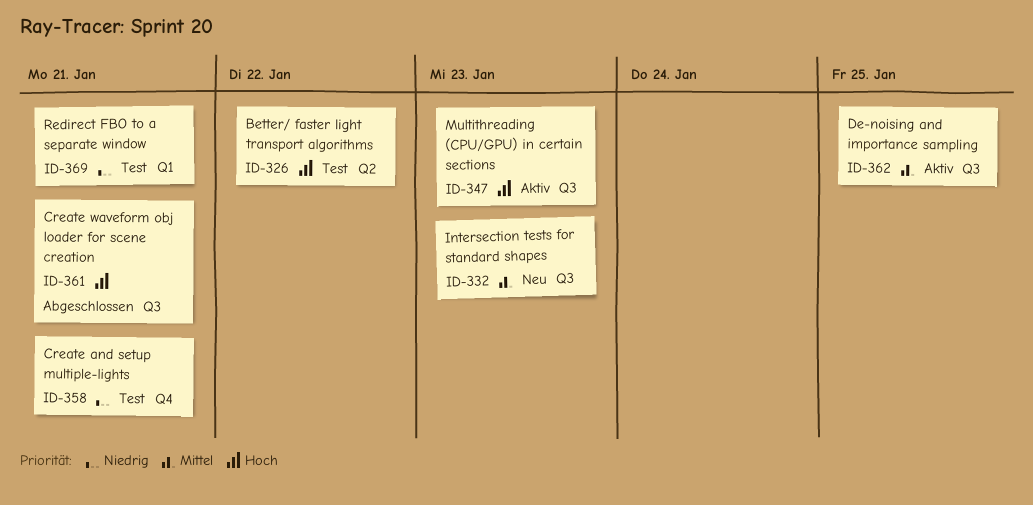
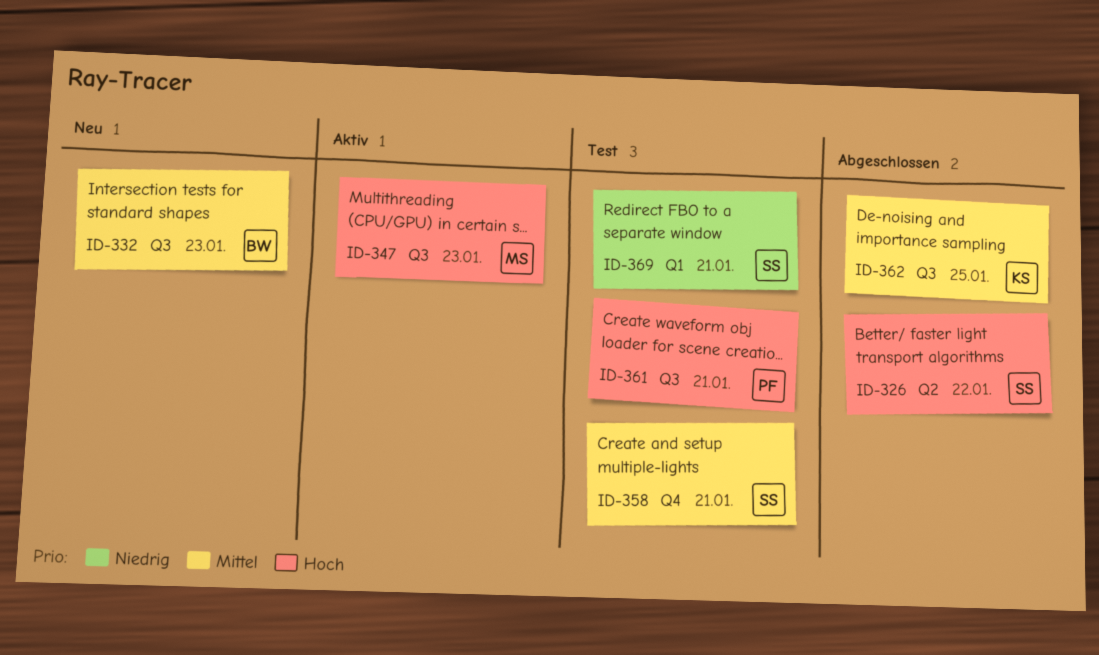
ID-326, status: Test -> Abgeschlossen
ID-358, priority: Niedrig -> Mittel
ID-361, status: Abgeschlossen -> Test
ID-362, status: Aktiv -> Abgeschlossen

